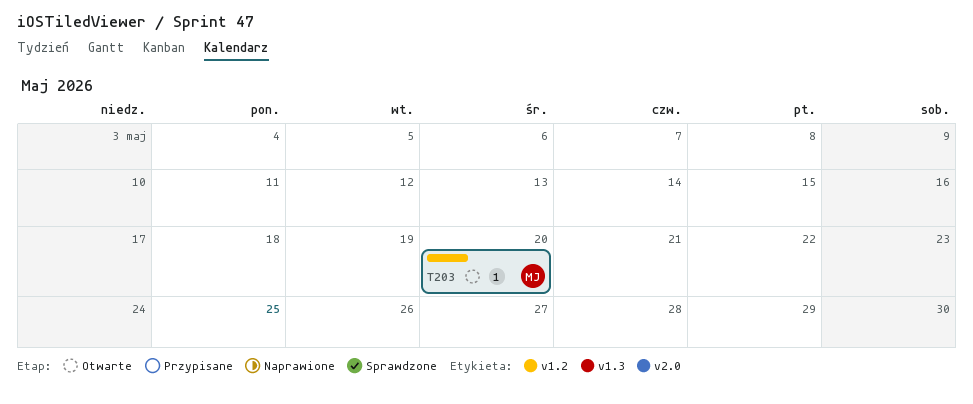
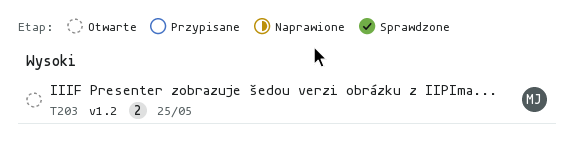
T203, estimate: 1 -> 2
T203, due: May 20 -> May 25

